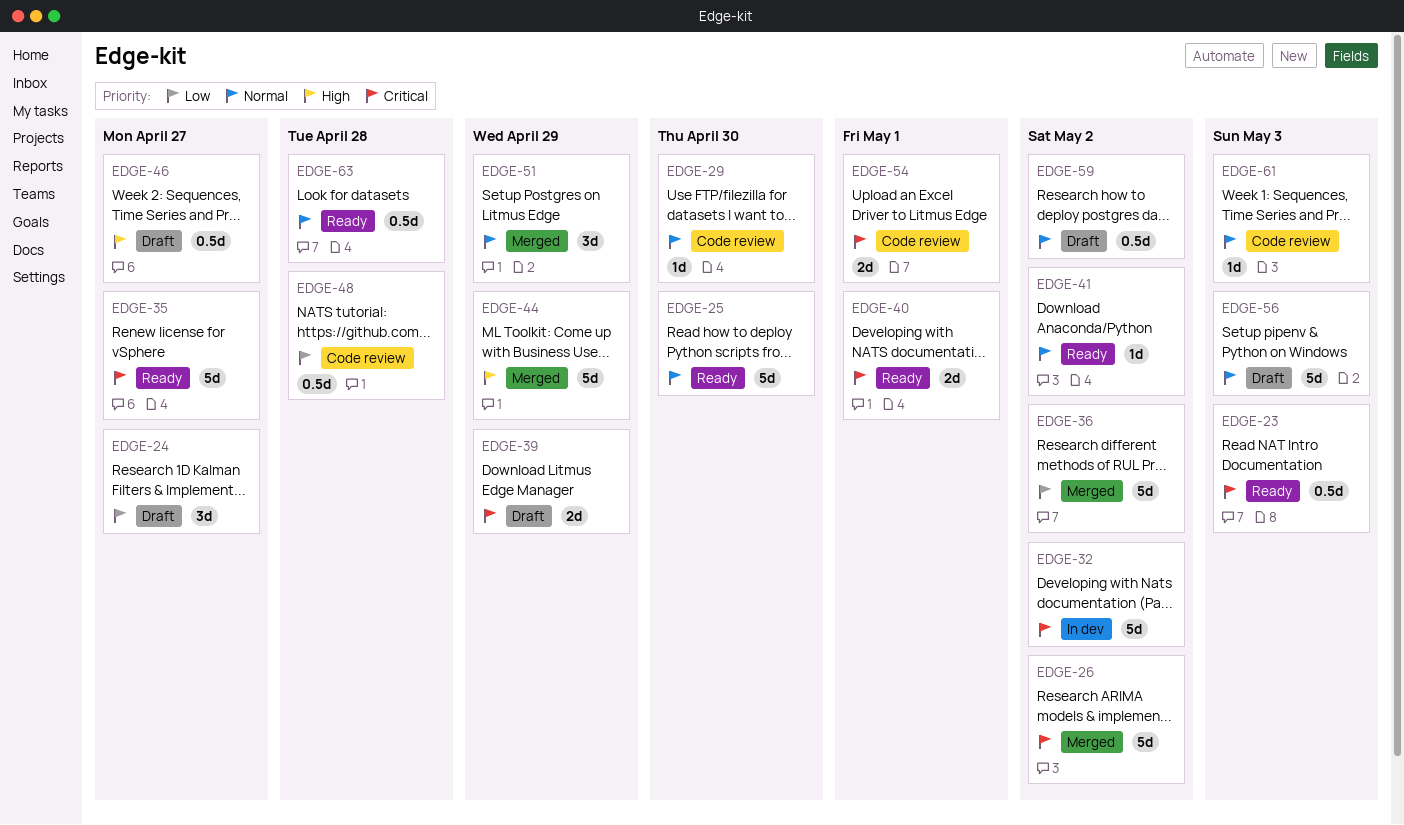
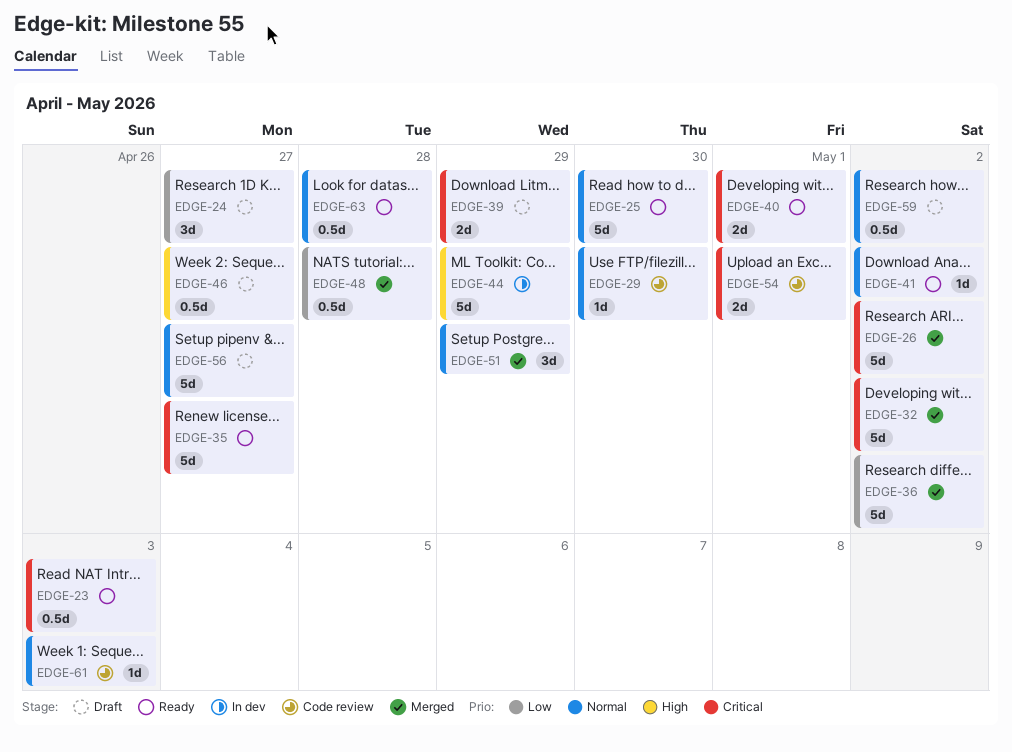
EDGE-32, status: In dev -> Merged
EDGE-44, status: Merged -> In dev
EDGE-48, status: Code review -> Merged
EDGE-56, due: May 3 -> Apr 27

